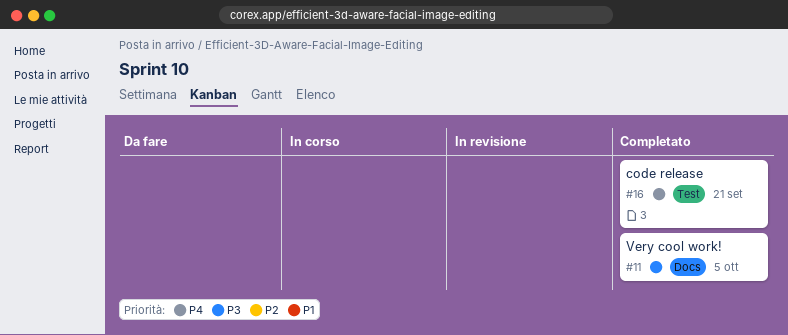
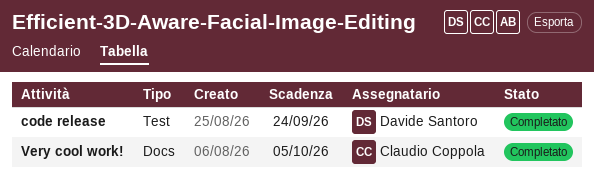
code release, due: Sep 21 -> Sep 24

